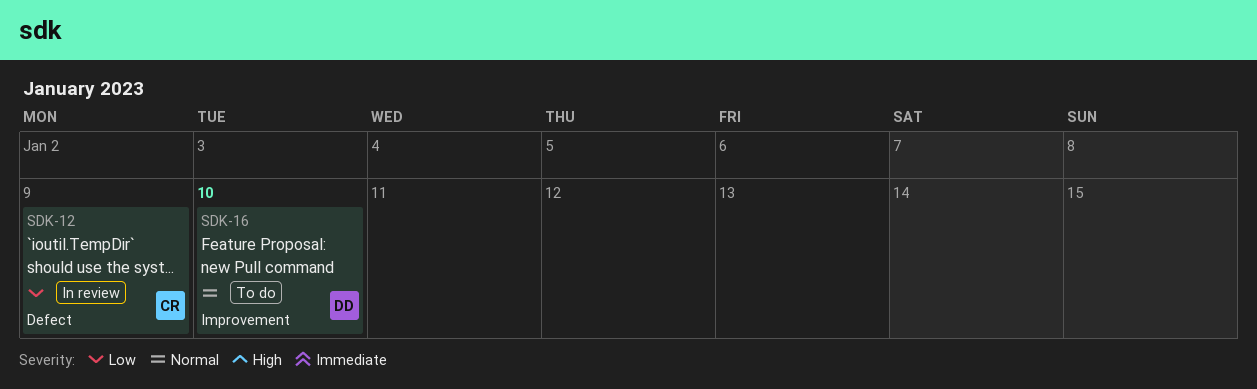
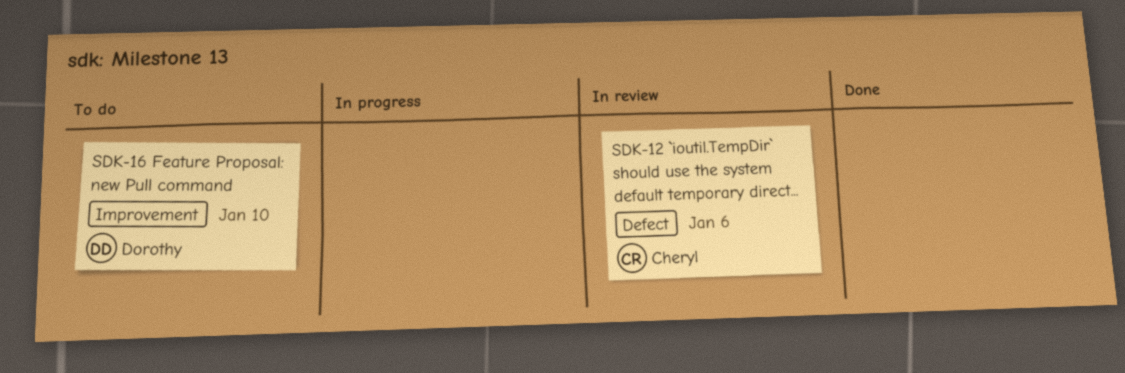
SDK-12, due: Jan 9 -> Jan 6

